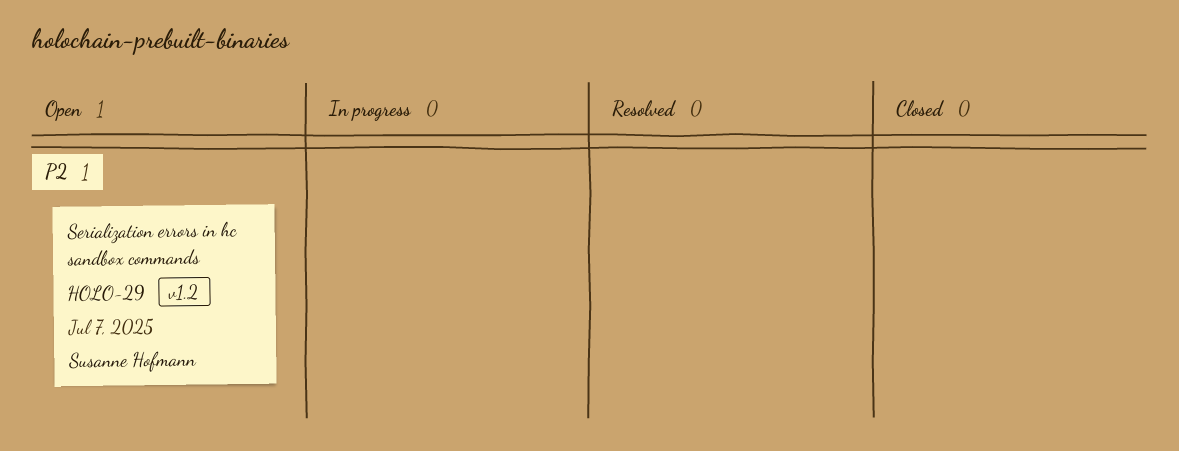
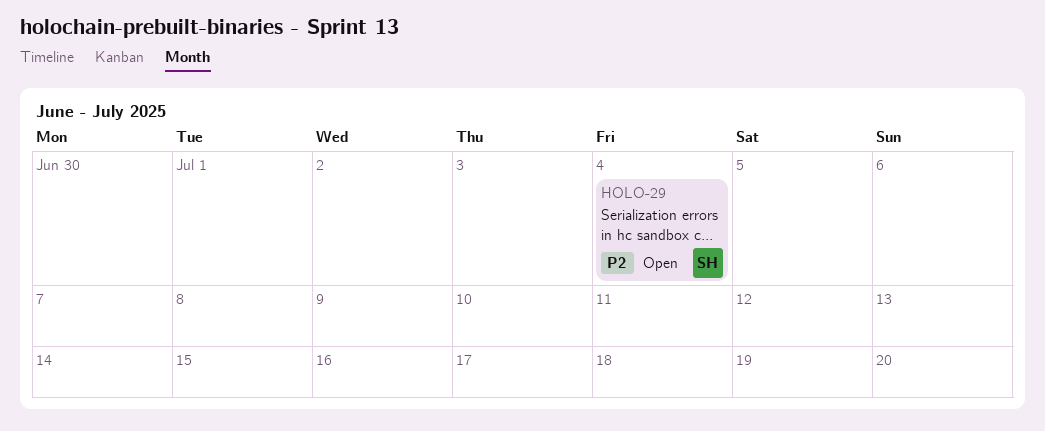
HOLO-29, due: Jul 7 -> Jul 4

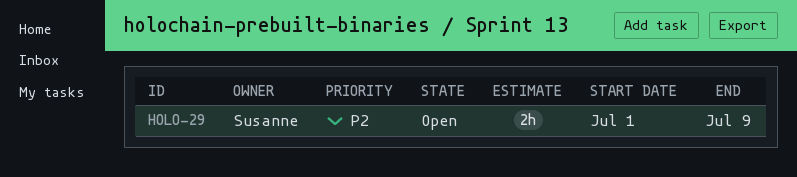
HOLO-29, due: Jul 4 -> Jul 9

